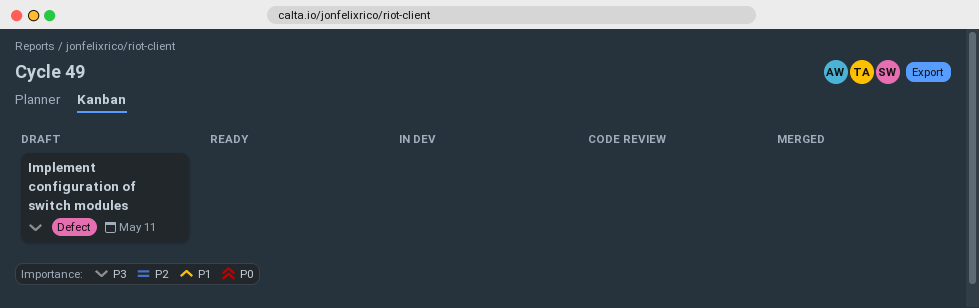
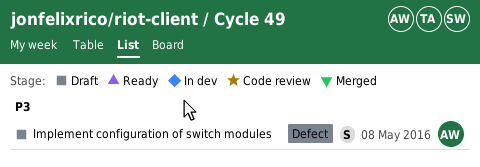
Implement configuration of switch modules, due: May 11 -> May 8

